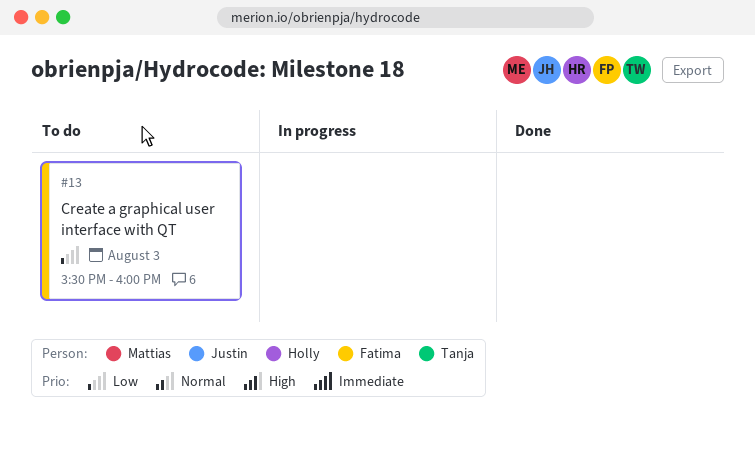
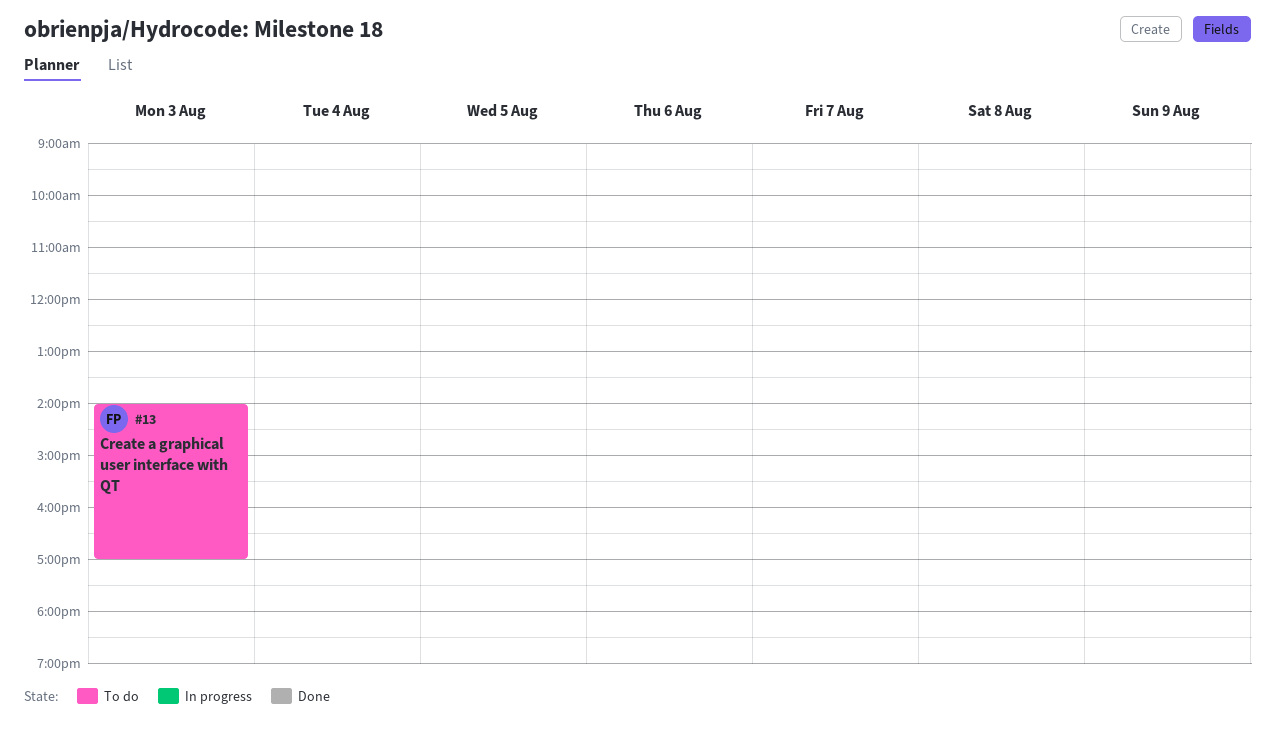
#13, begins: 15:30 -> 14:00
#13, ends: 16:00 -> 17:00

